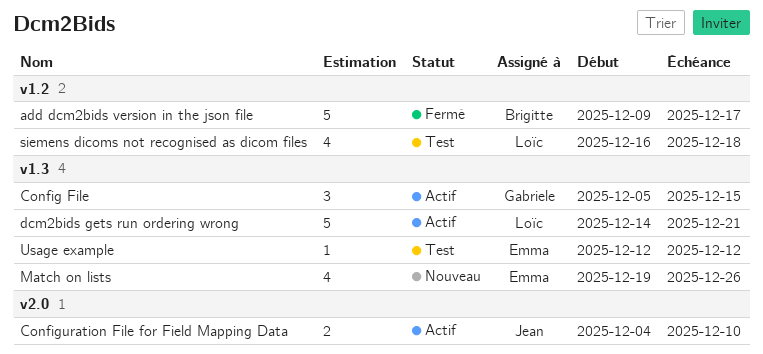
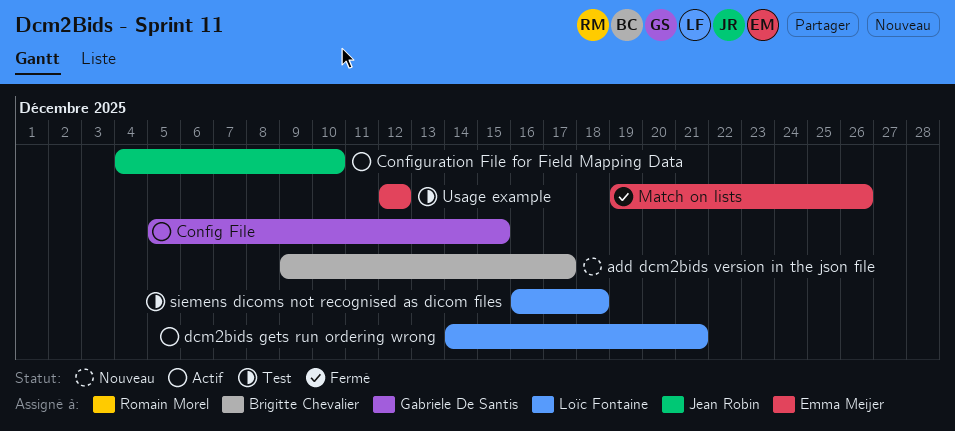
add dcm2bids version in the json file, status: Fermé -> Nouveau
Match on lists, status: Nouveau -> Fermé

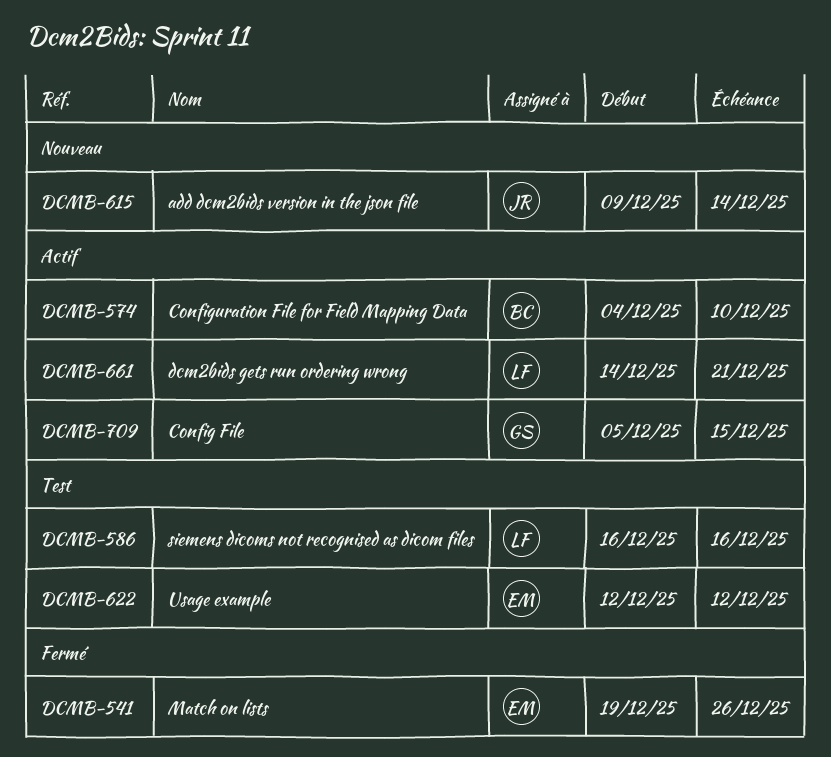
add dcm2bids version in the json file, owner: Brigitte Chevalier -> Jean Robin
add dcm2bids version in the json file, due: Dec 17 -> Dec 14
Configuration File for Field Mapping Data, owner: Jean Robin -> Brigitte Chevalier
siemens dicoms not recognised as dicom files, due: Dec 18 -> Dec 16

